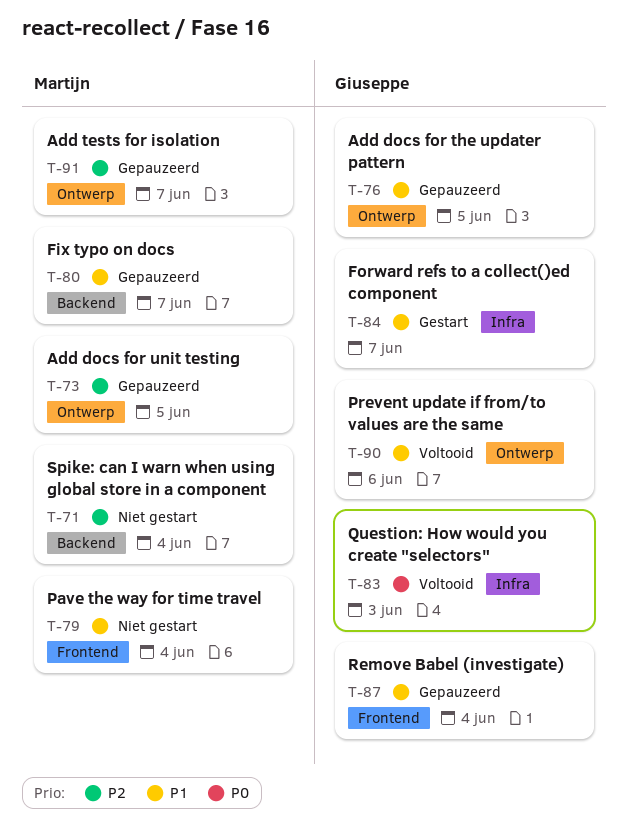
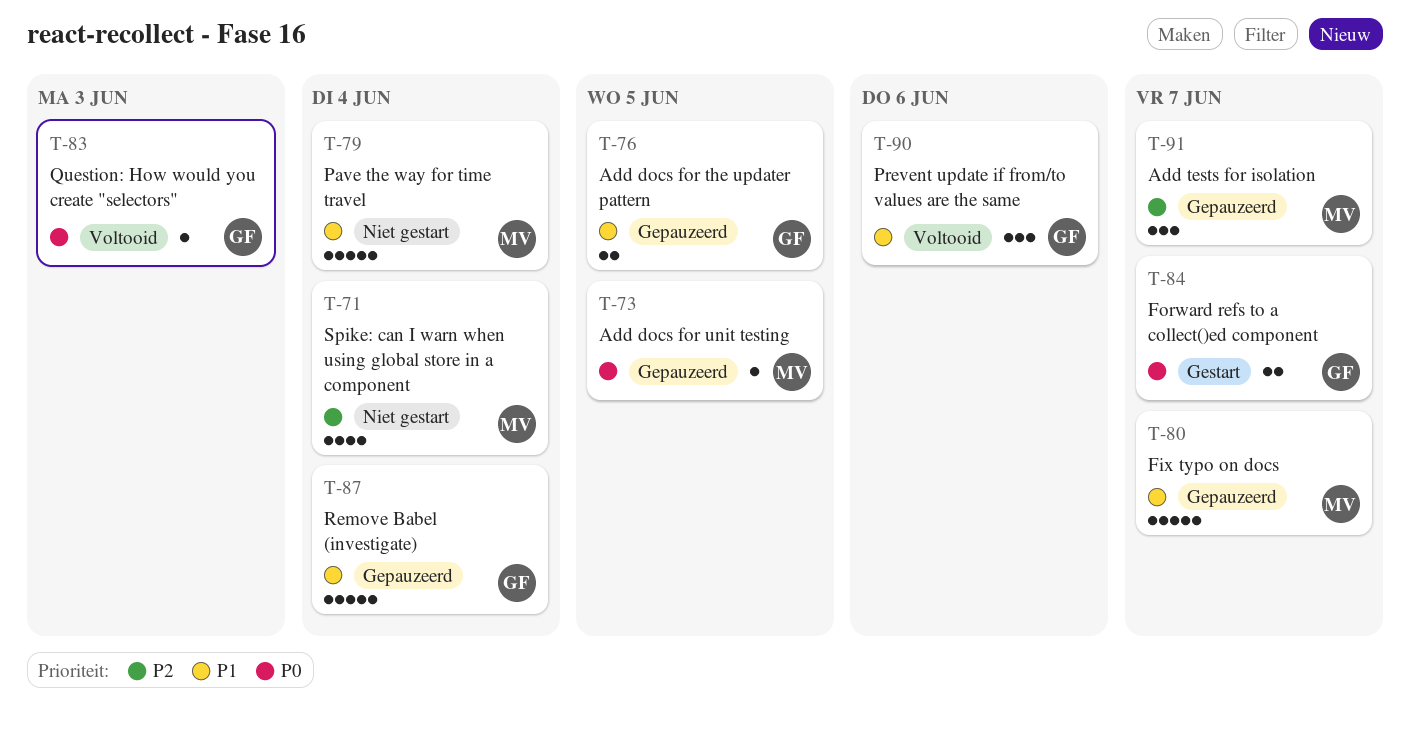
T-73, priority: P2 -> P0
T-84, priority: P1 -> P0

